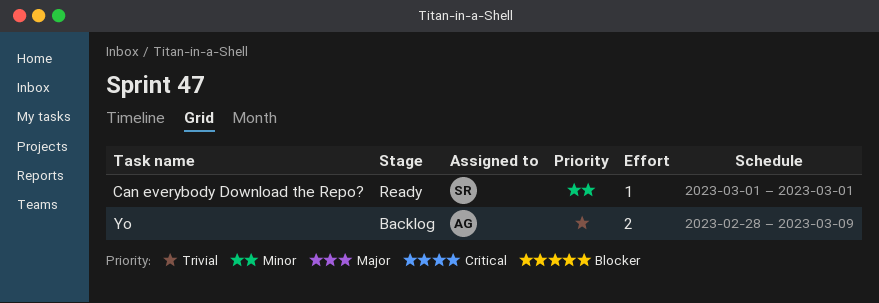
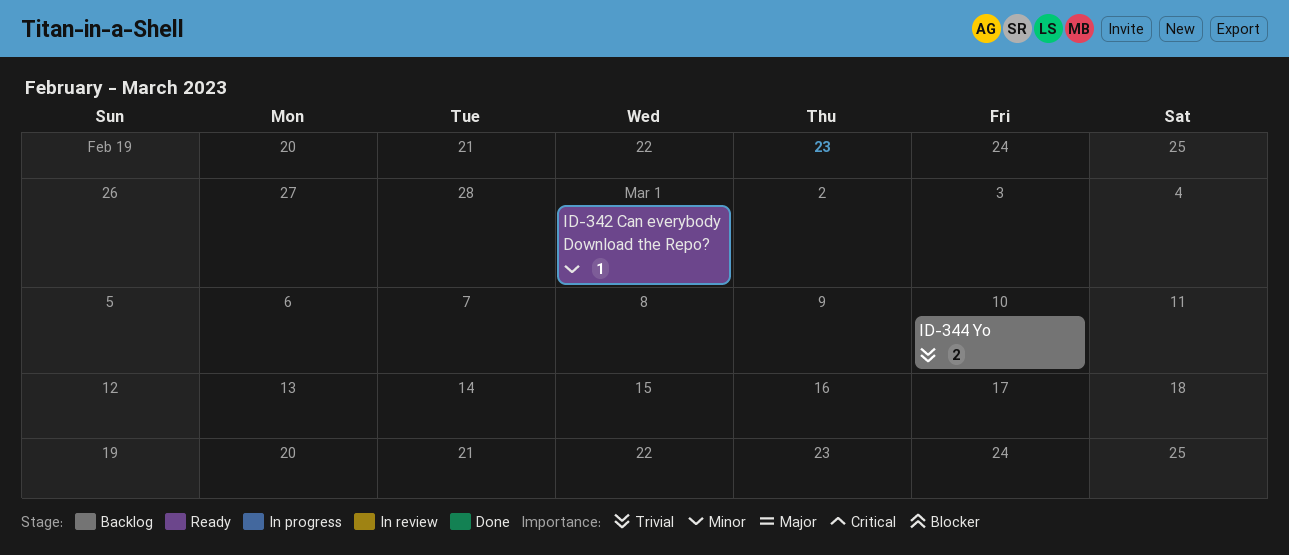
Yo, due: Mar 9 -> Mar 10

